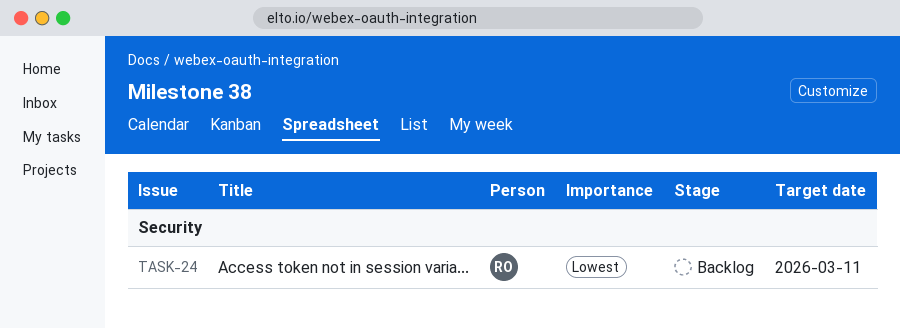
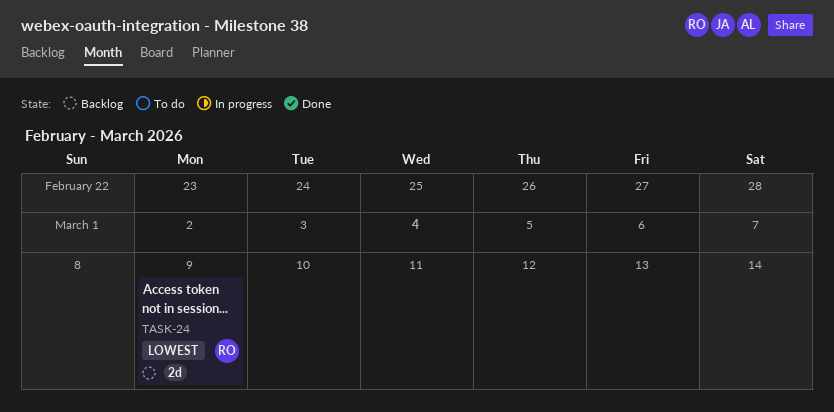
TASK-24, due: Mar 11 -> Mar 9

